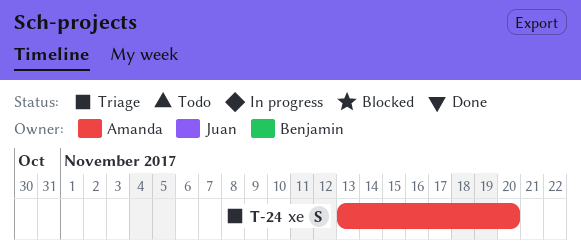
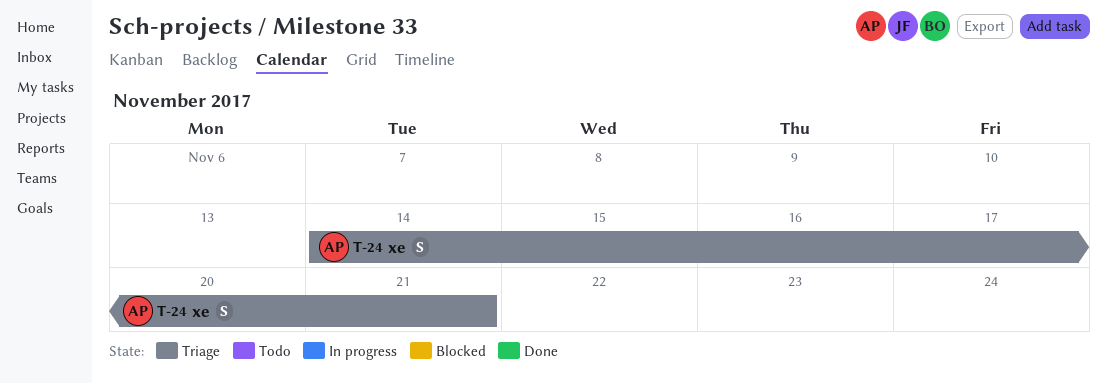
T-24, start: Nov 13 -> Nov 14
T-24, due: Nov 20 -> Nov 21

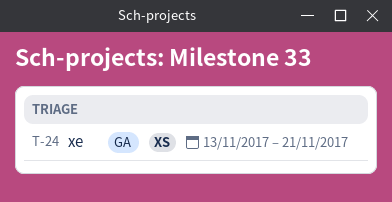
T-24, estimate: S -> XS
T-24, start: Nov 14 -> Nov 13

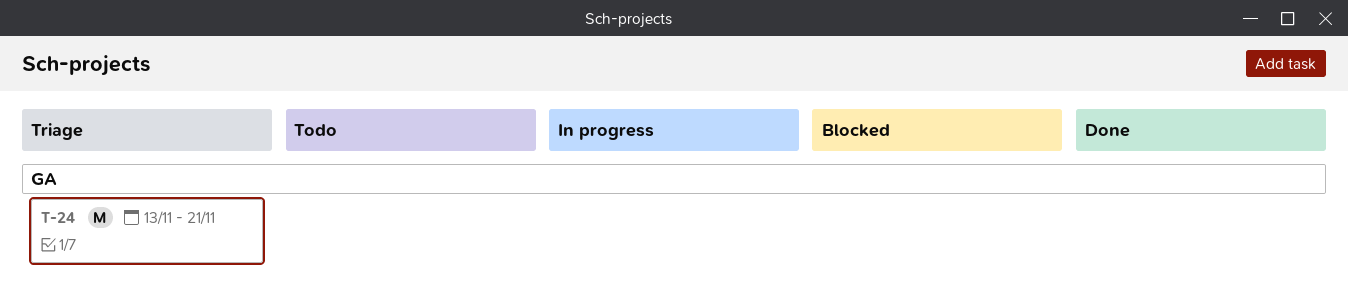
T-24, estimate: XS -> M

